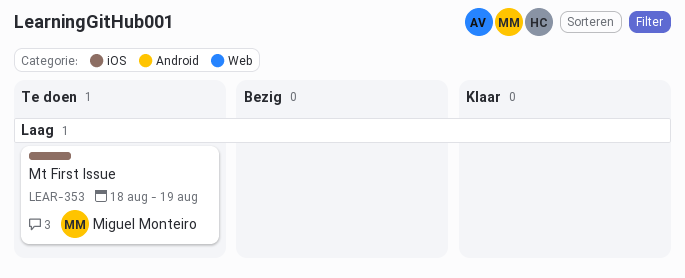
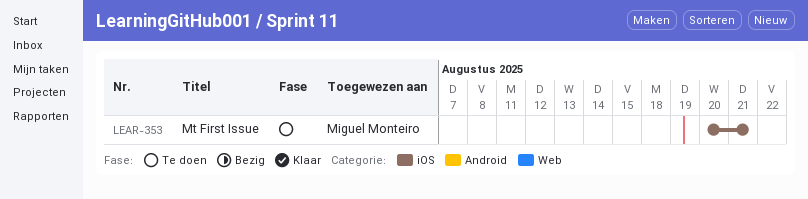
LEAR-353, start: Aug 18 -> Aug 20
LEAR-353, due: Aug 19 -> Aug 21

